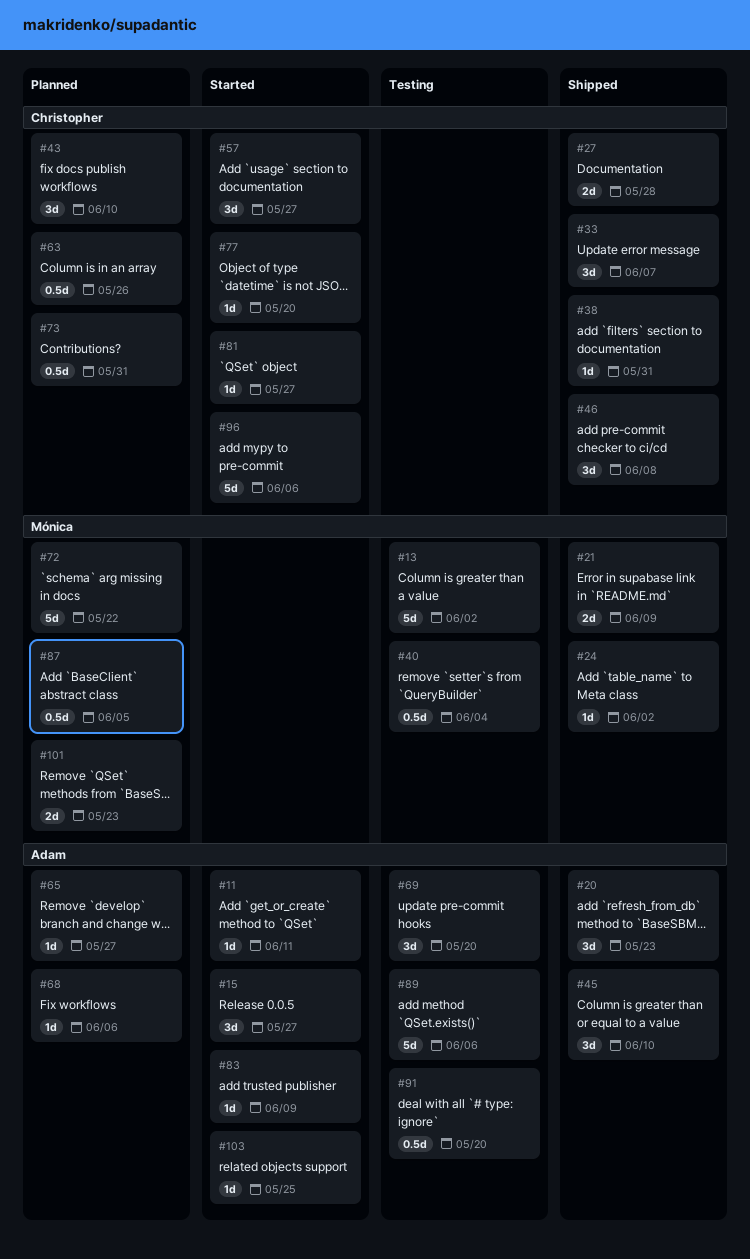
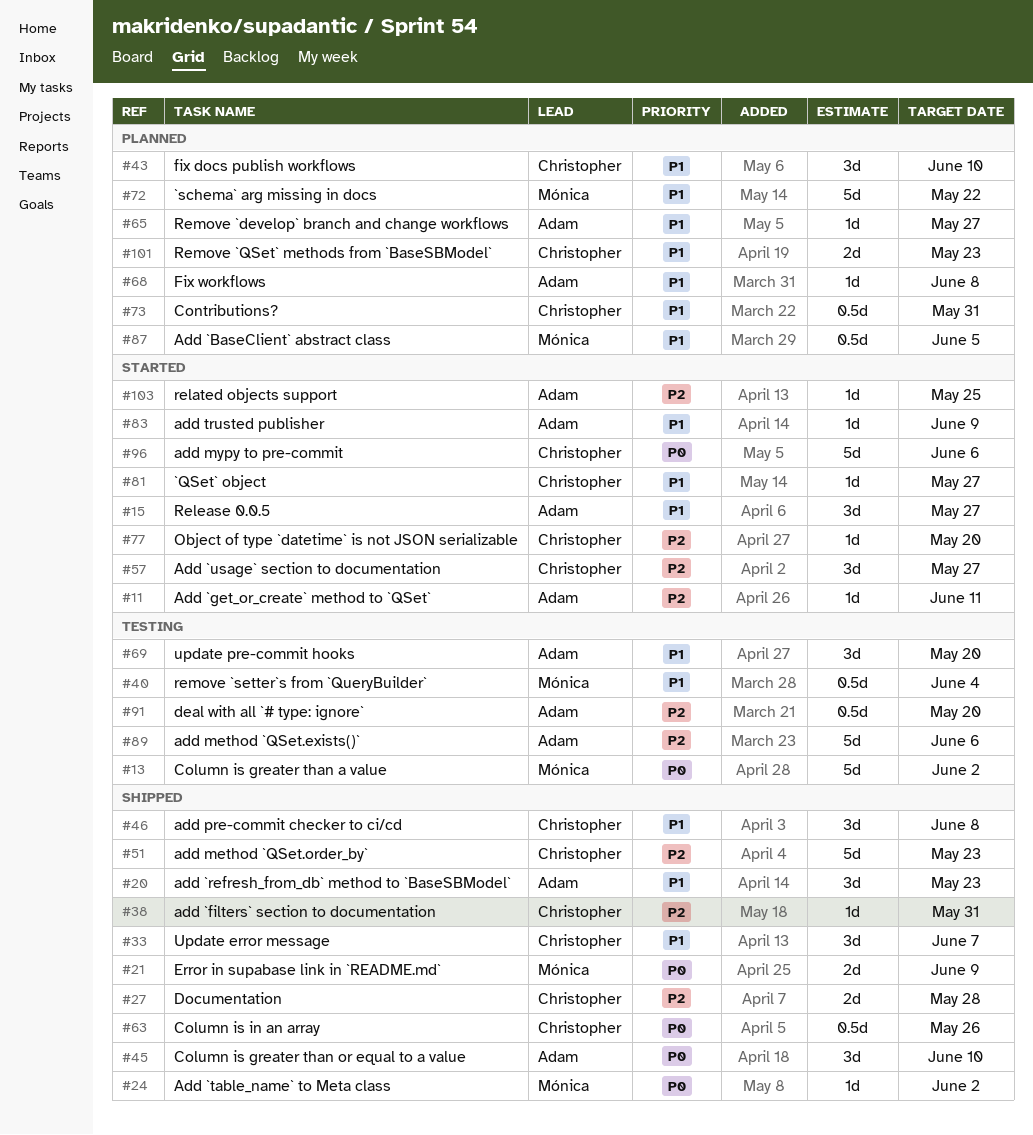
#51: none -> present
#63, status: Planned -> Shipped
#68, due: Jun 6 -> Jun 8
#101, owner: Mónica -> Christopher

